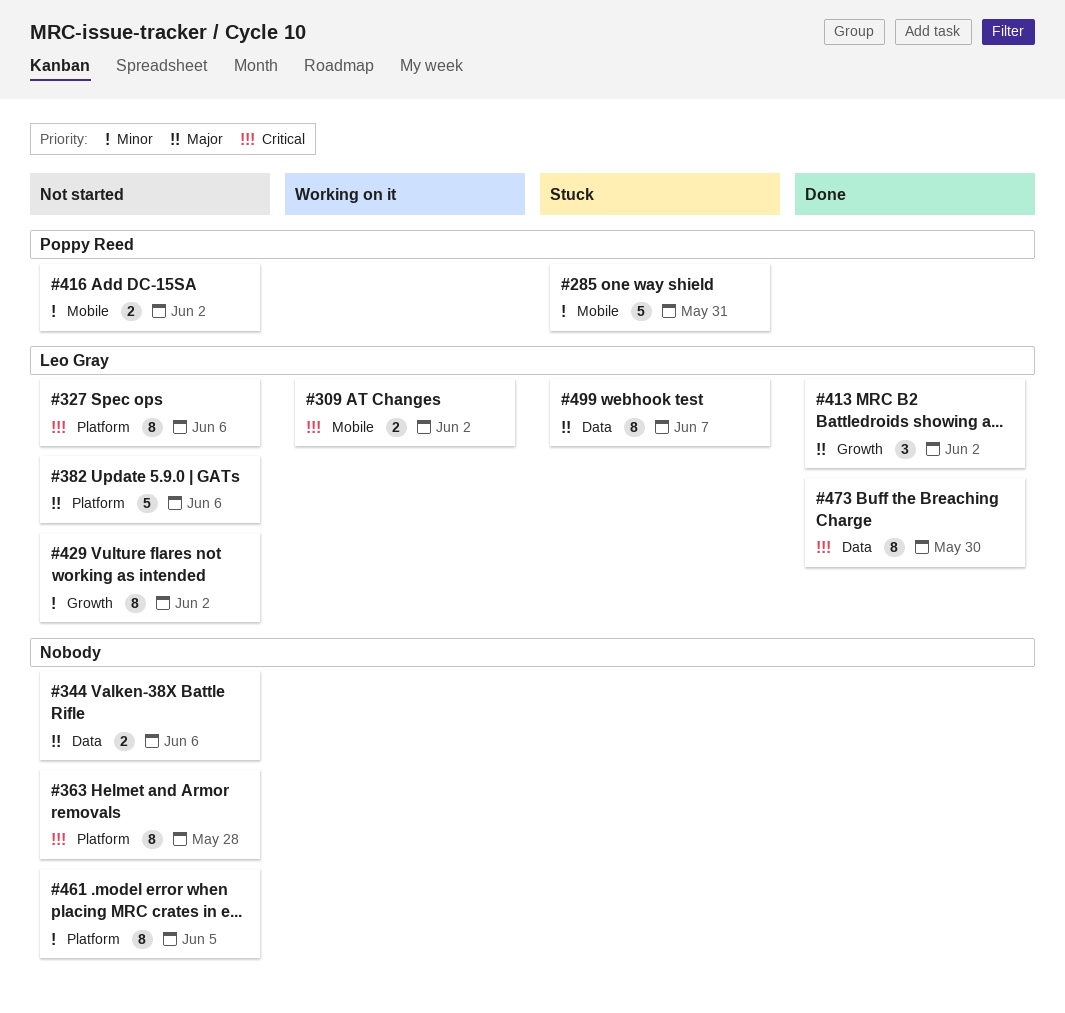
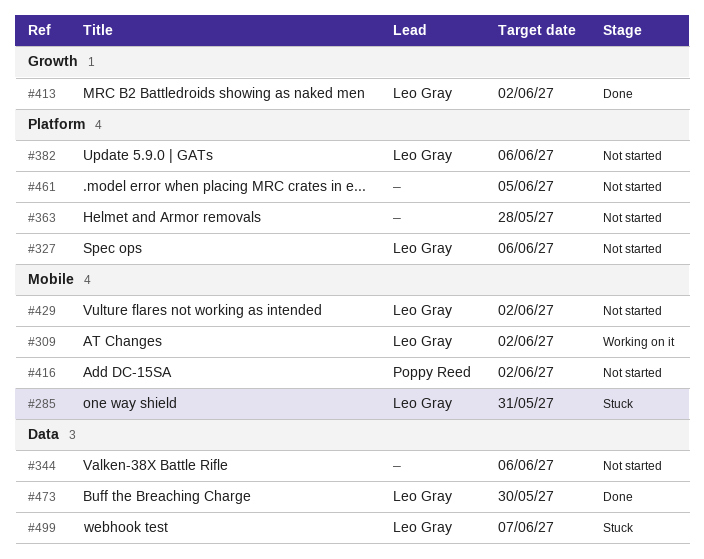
#285, owner: Poppy Reed -> Leo Gray
#429, label: Growth -> Mobile

